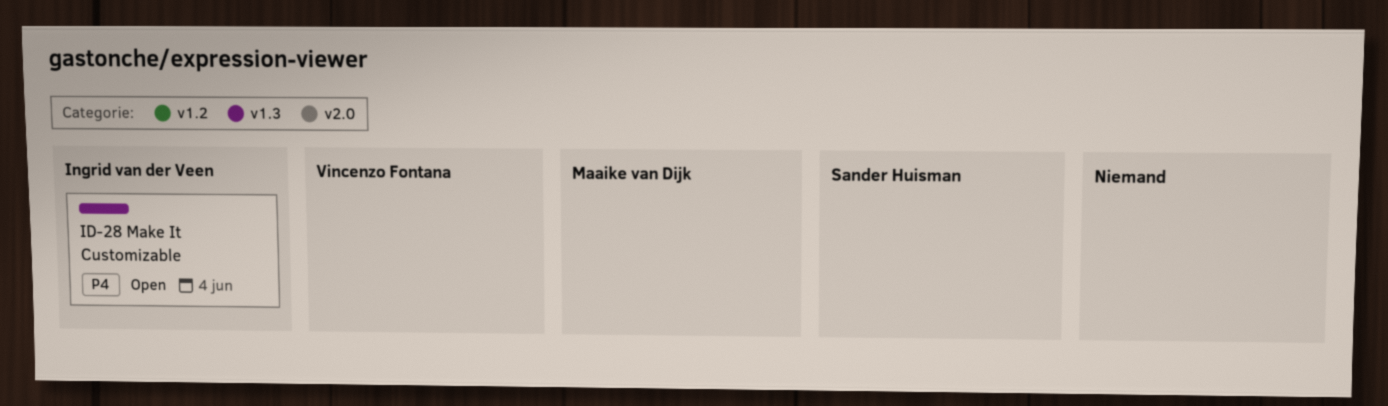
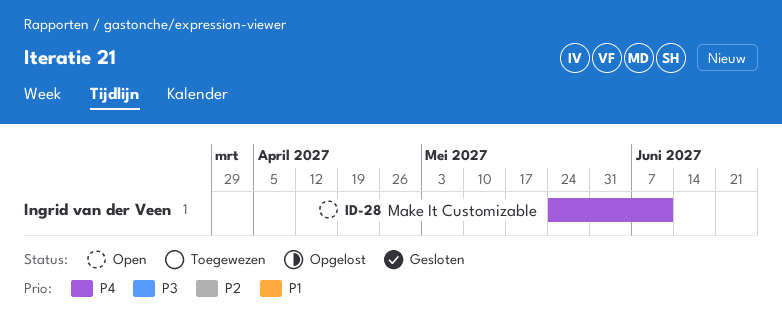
ID-28, due: Jun 4 -> Jun 11

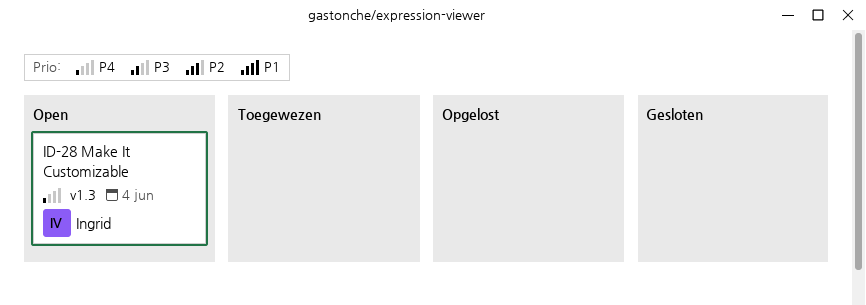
ID-28, due: Jun 11 -> Jun 4

